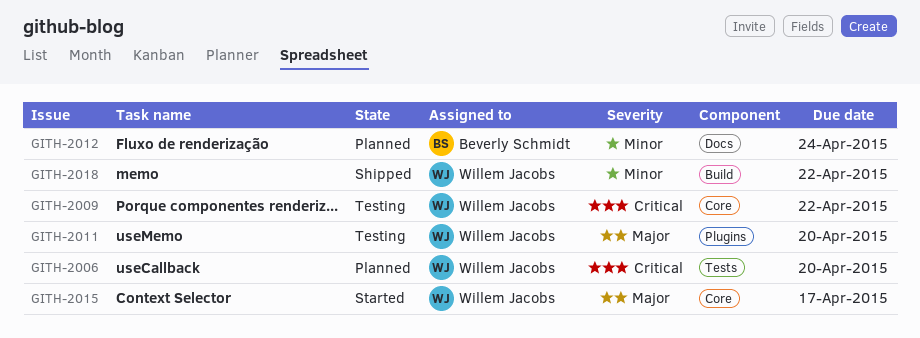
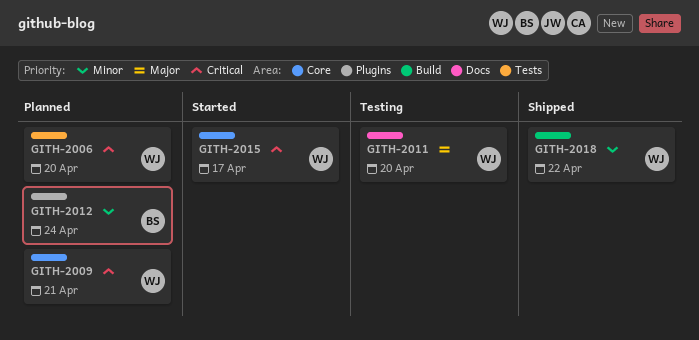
GITH-2009, status: Testing -> Planned
GITH-2009, due: Apr 22 -> Apr 21
GITH-2011, label: Plugins -> Docs
GITH-2012, label: Docs -> Plugins
GITH-2015, priority: Major -> Critical

